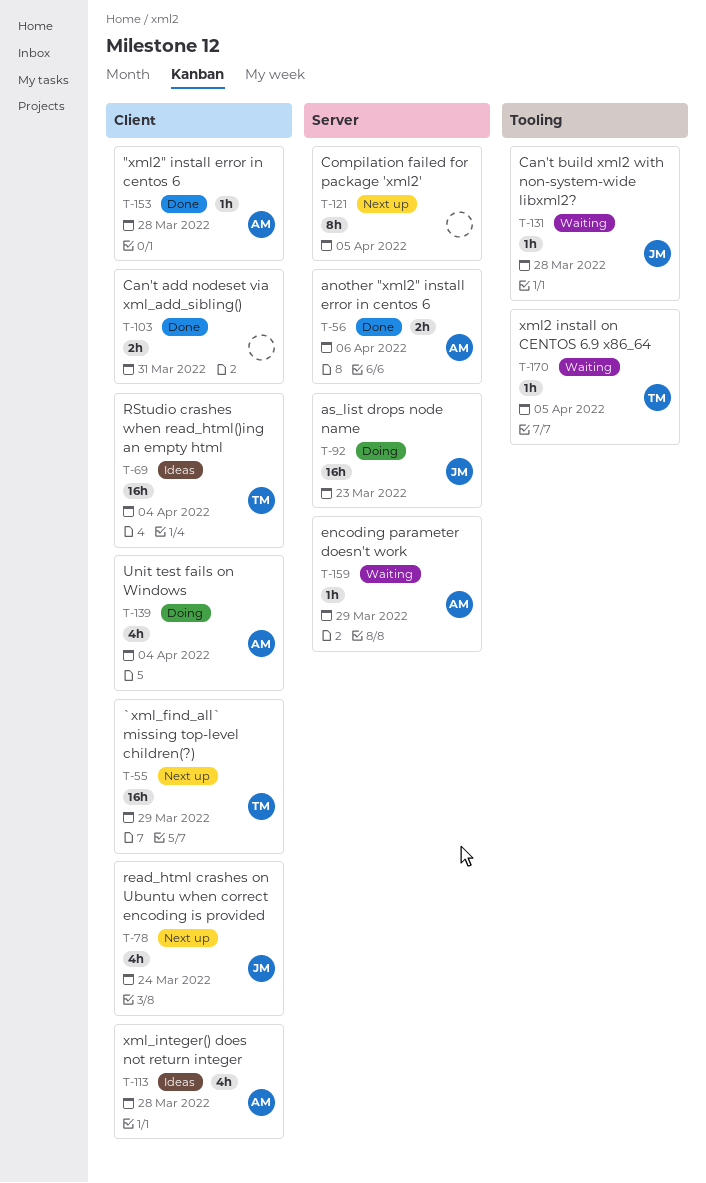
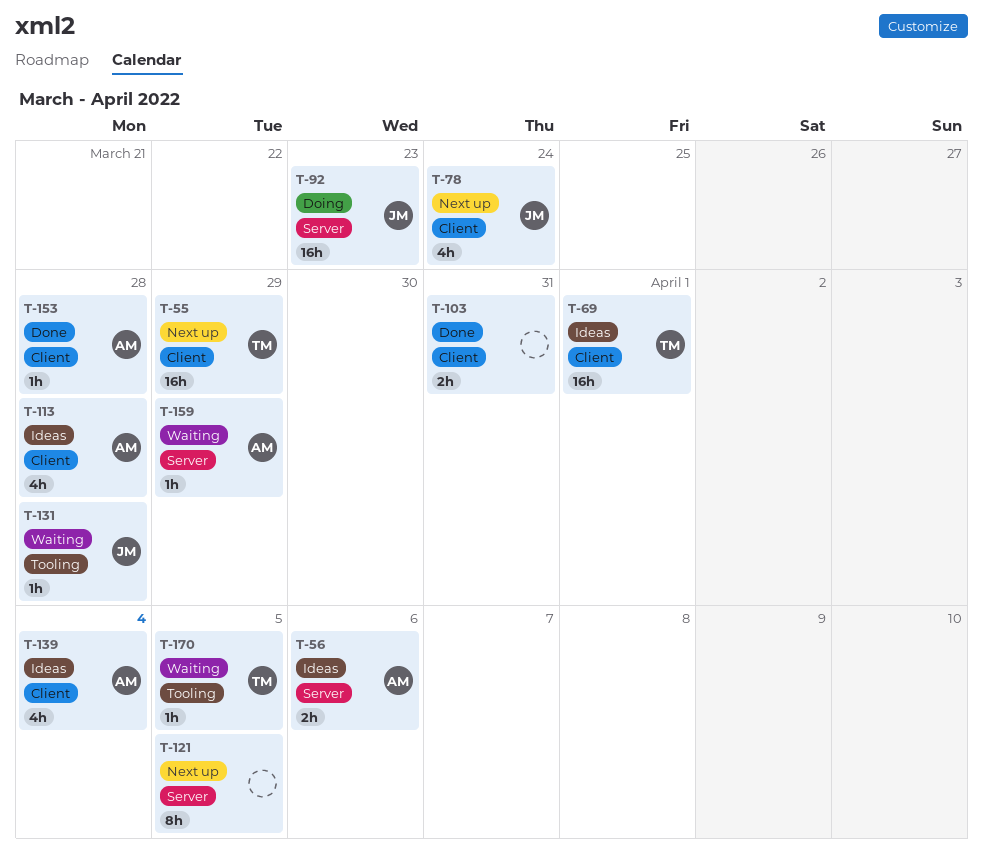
T-56, status: Done -> Ideas
T-69, due: Apr 4 -> Apr 1
T-139, status: Doing -> Ideas

